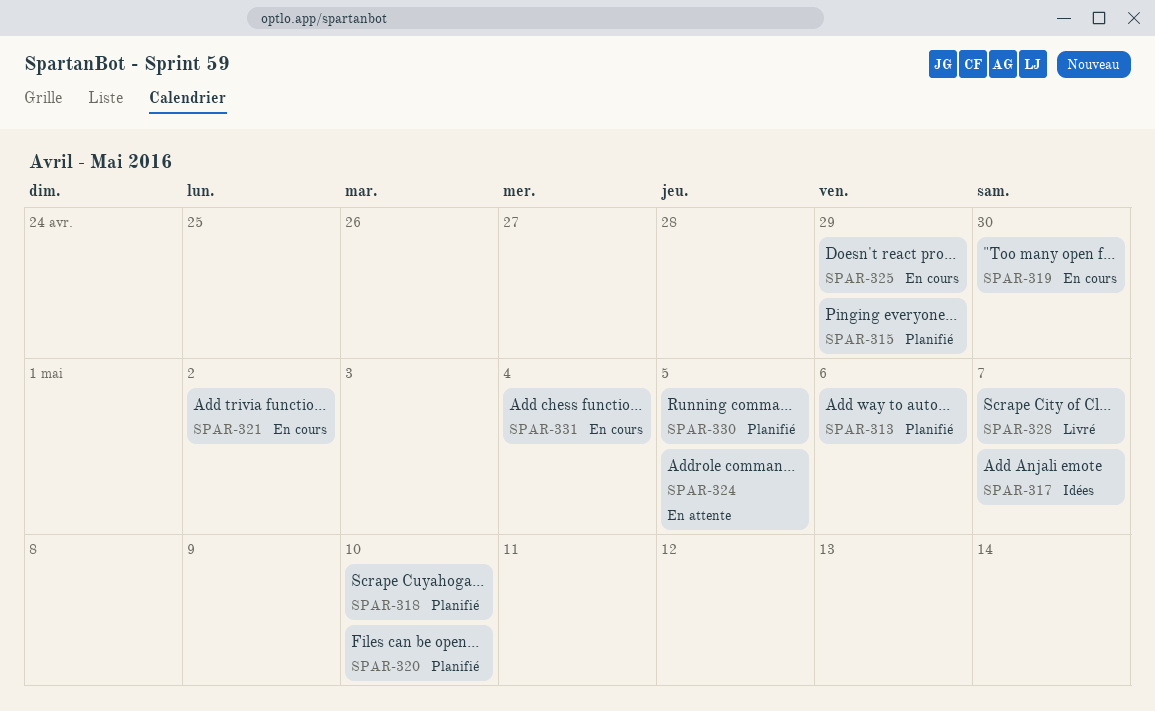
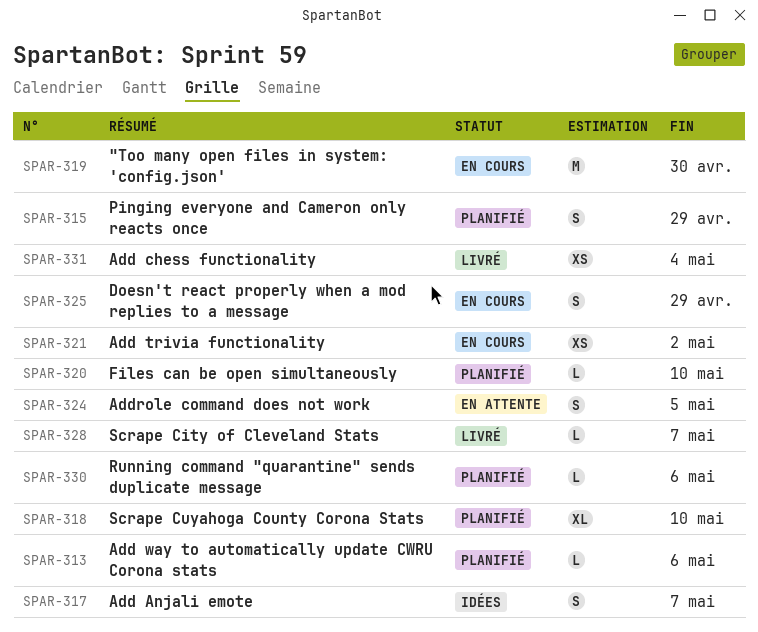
SPAR-330, due: May 5 -> May 6
SPAR-331, status: En cours -> Livré

